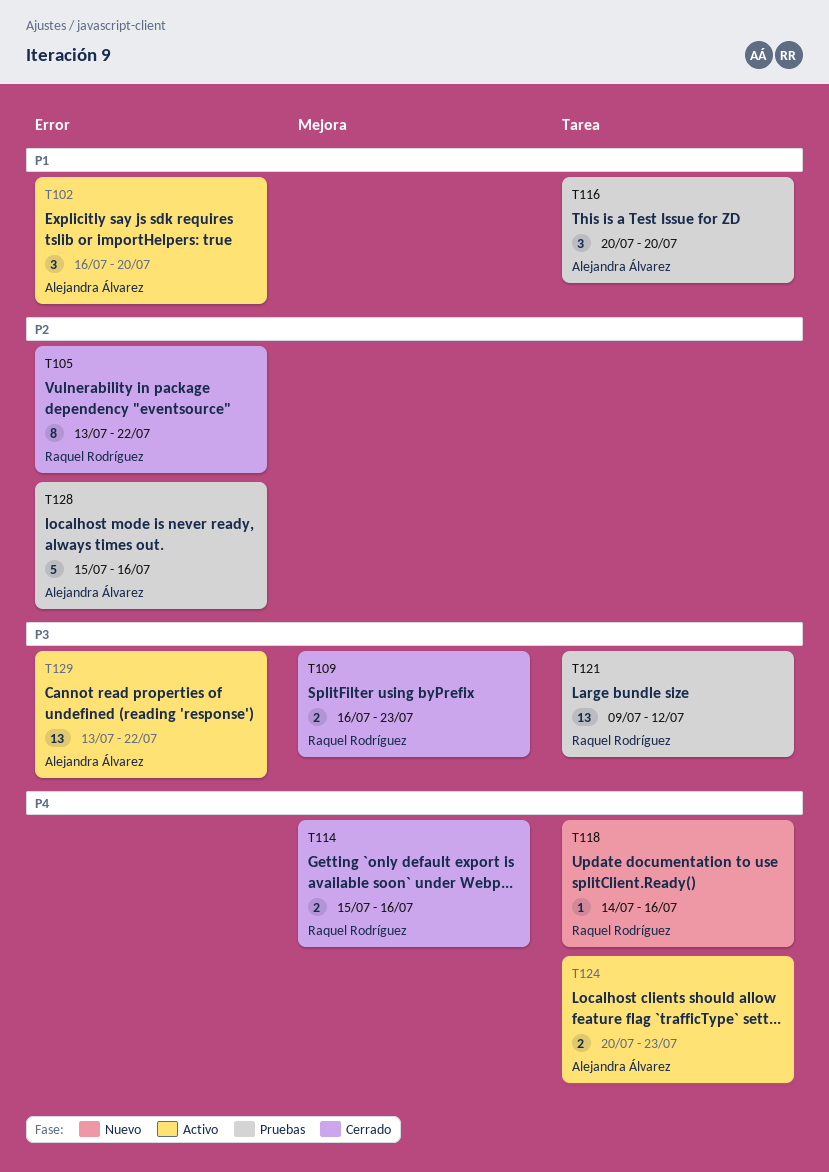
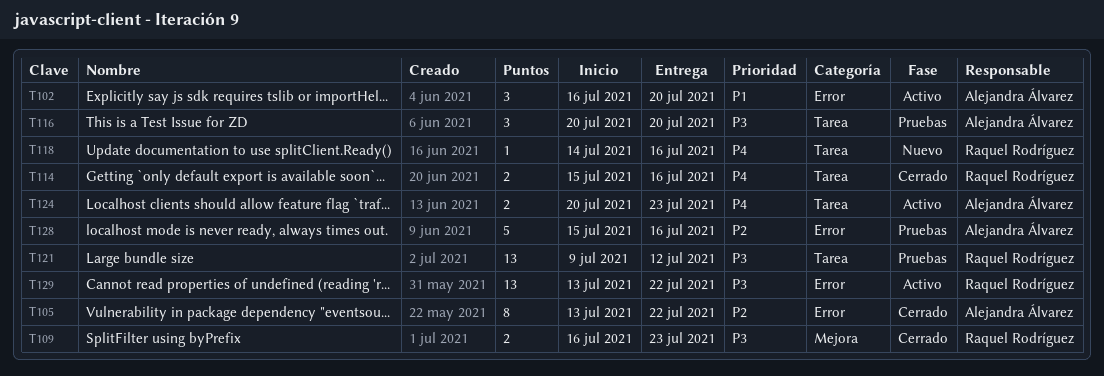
T105, owner: Raquel Rodríguez -> Alejandra Álvarez
T114, label: Mejora -> Tarea
T116, priority: P1 -> P3
T129, owner: Alejandra Álvarez -> Raquel Rodríguez

